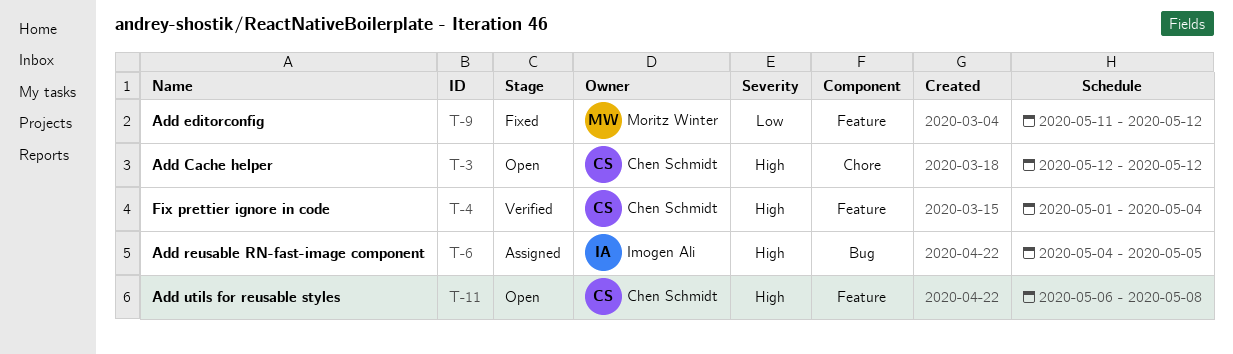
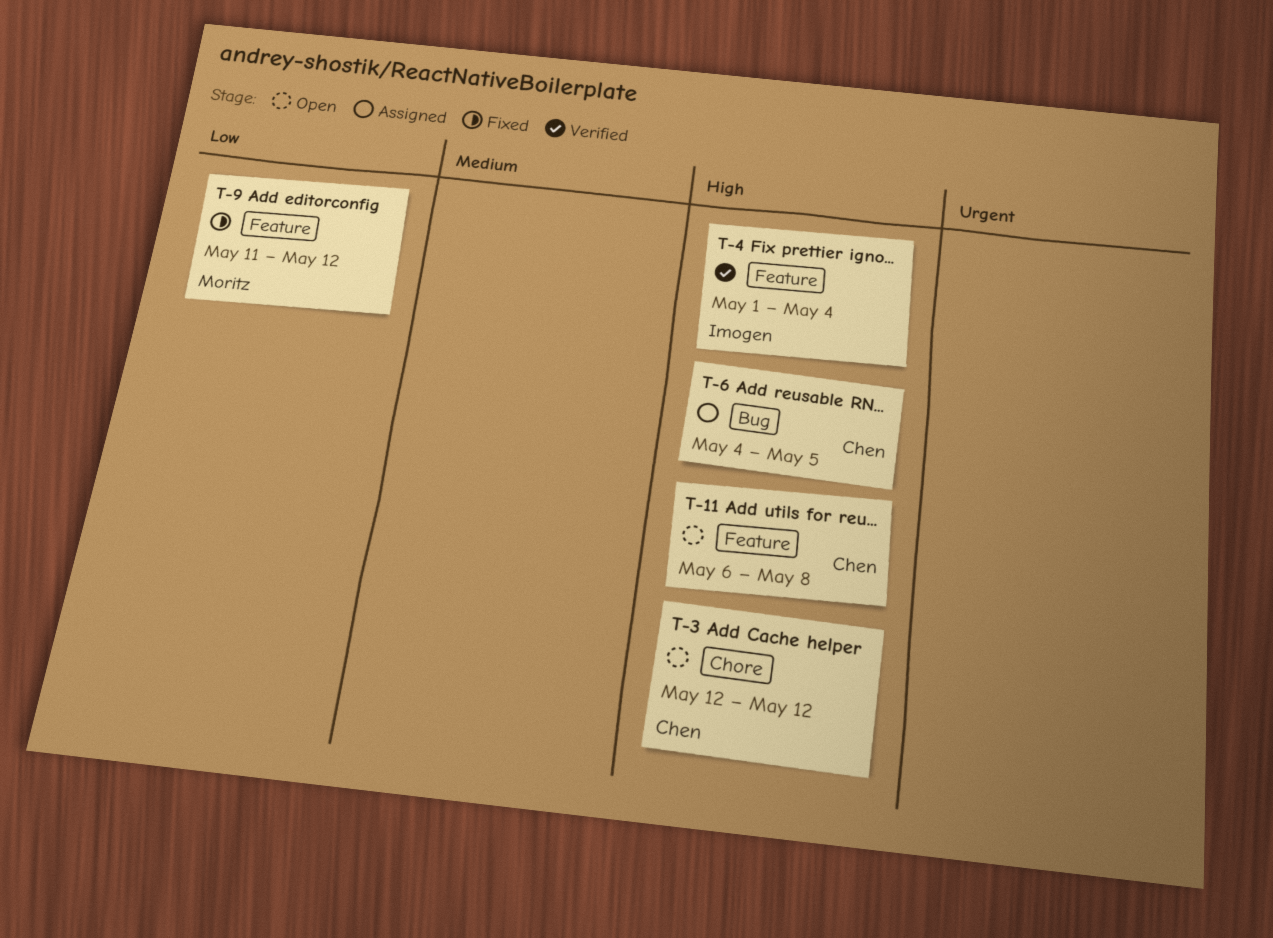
T-4, owner: Chen Schmidt -> Imogen Ali
T-6, owner: Imogen Ali -> Chen Schmidt

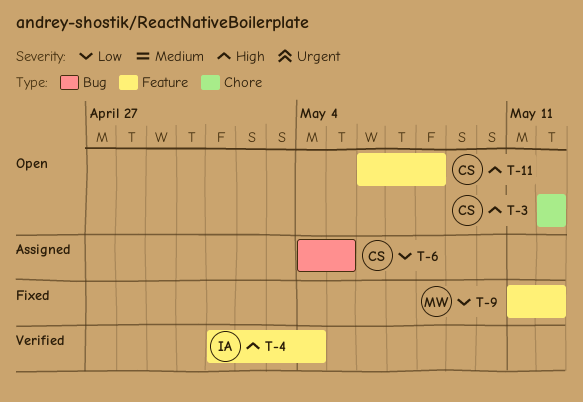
T-6, priority: High -> Low

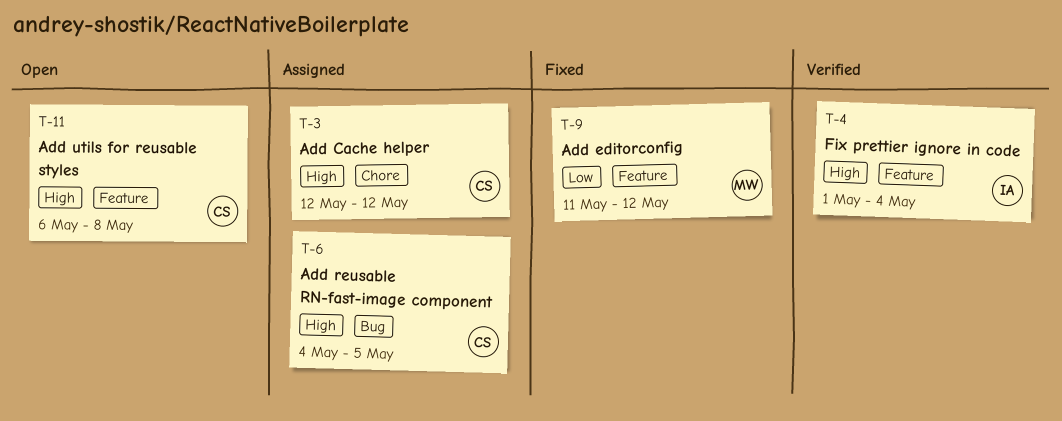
T-3, status: Open -> Assigned
T-6, priority: Low -> High

